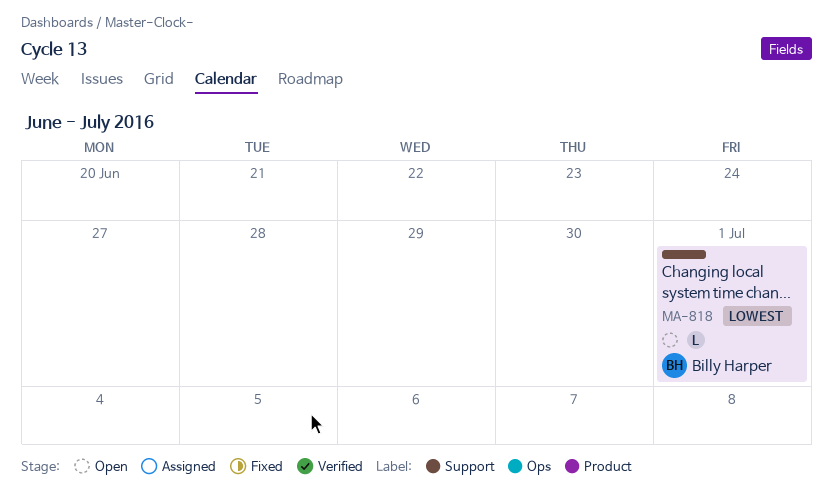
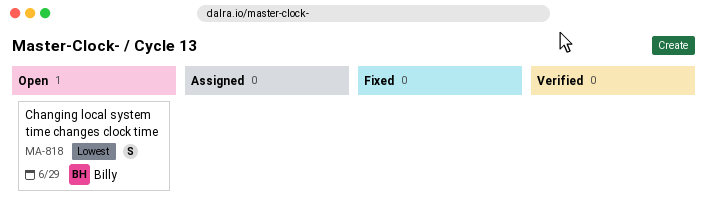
MA-818, estimate: L -> S
MA-818, due: Jul 1 -> Jun 29

